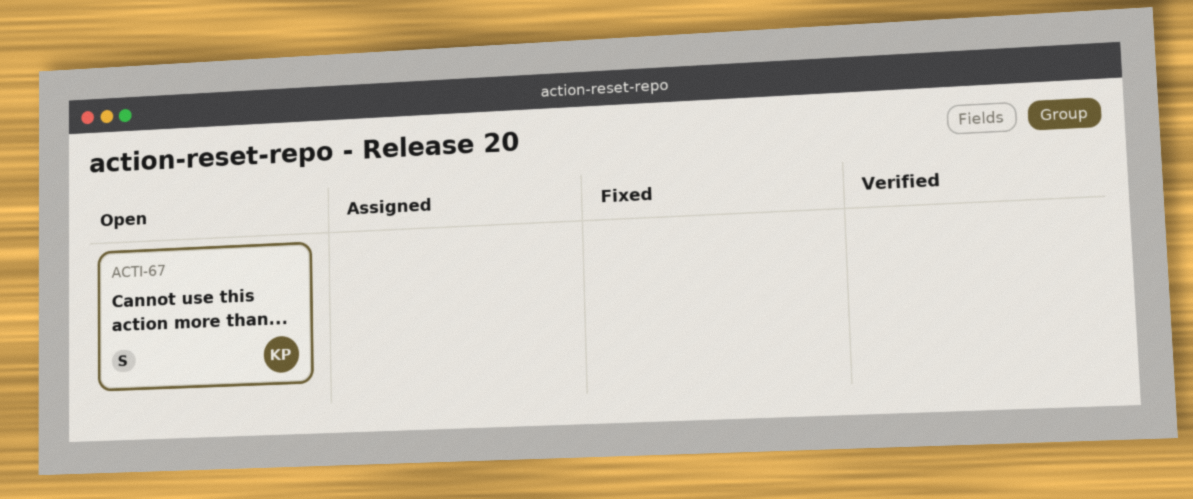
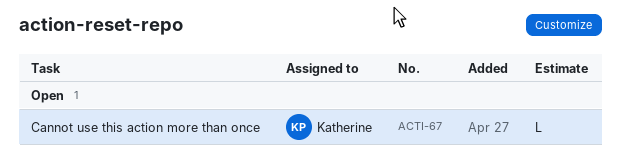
ACTI-67, estimate: S -> L

